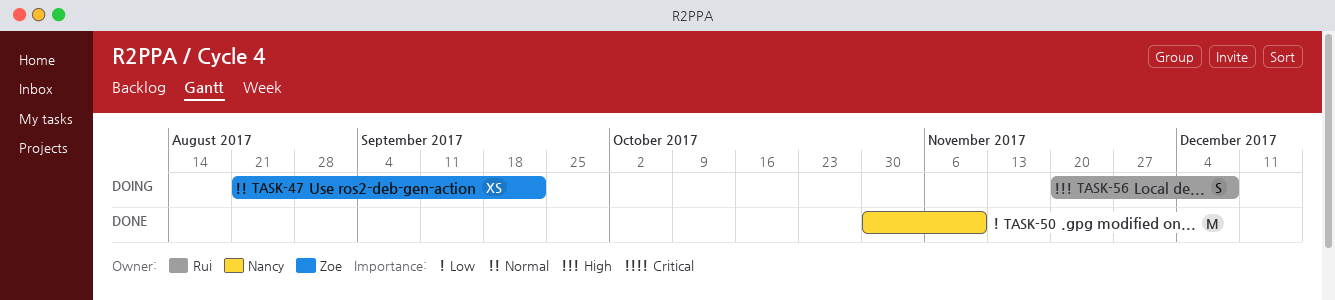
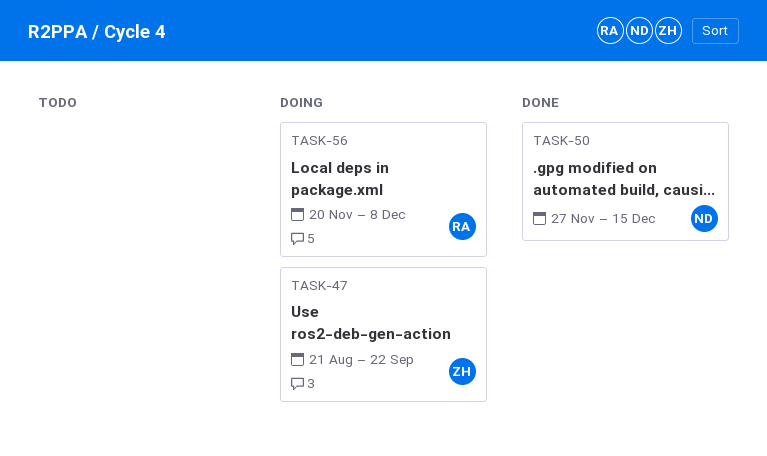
TASK-50, start: Oct 30 -> Nov 27
TASK-50, due: Nov 10 -> Dec 15

